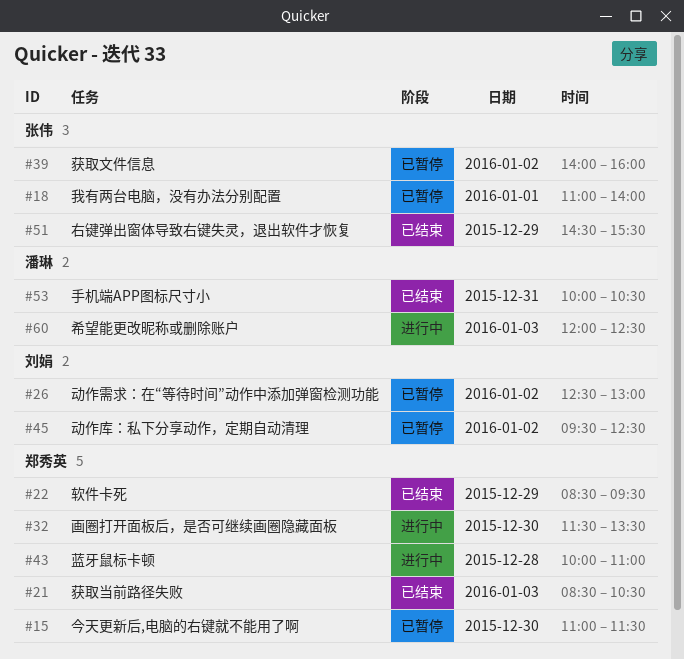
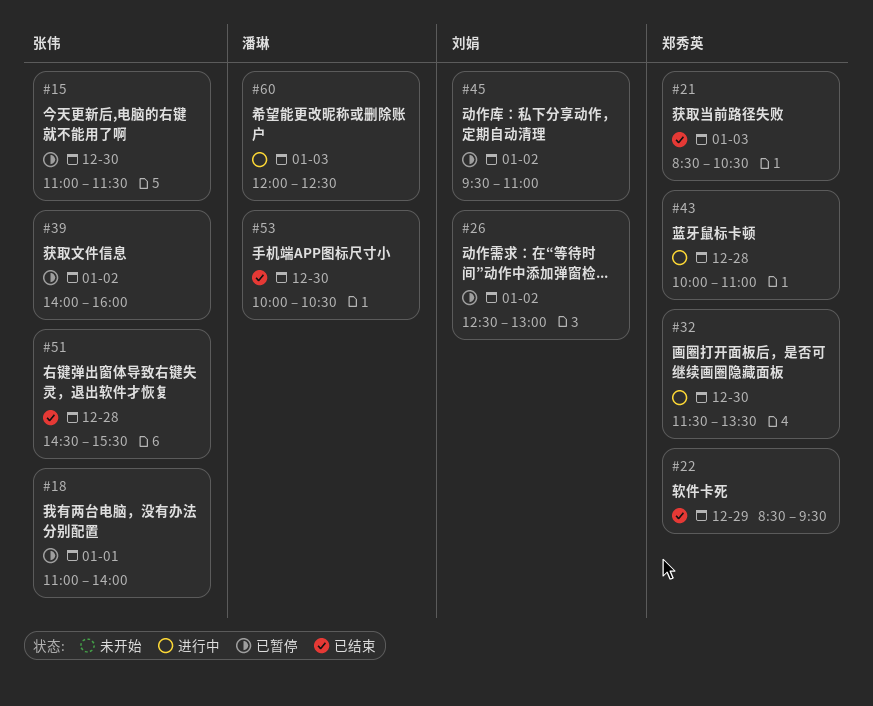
#15, owner: 郑秀英 -> 张伟
#45, ends: 12:30 -> 11:00
#51, day: Dec 29 -> Dec 28
#53, day: Dec 31 -> Dec 30

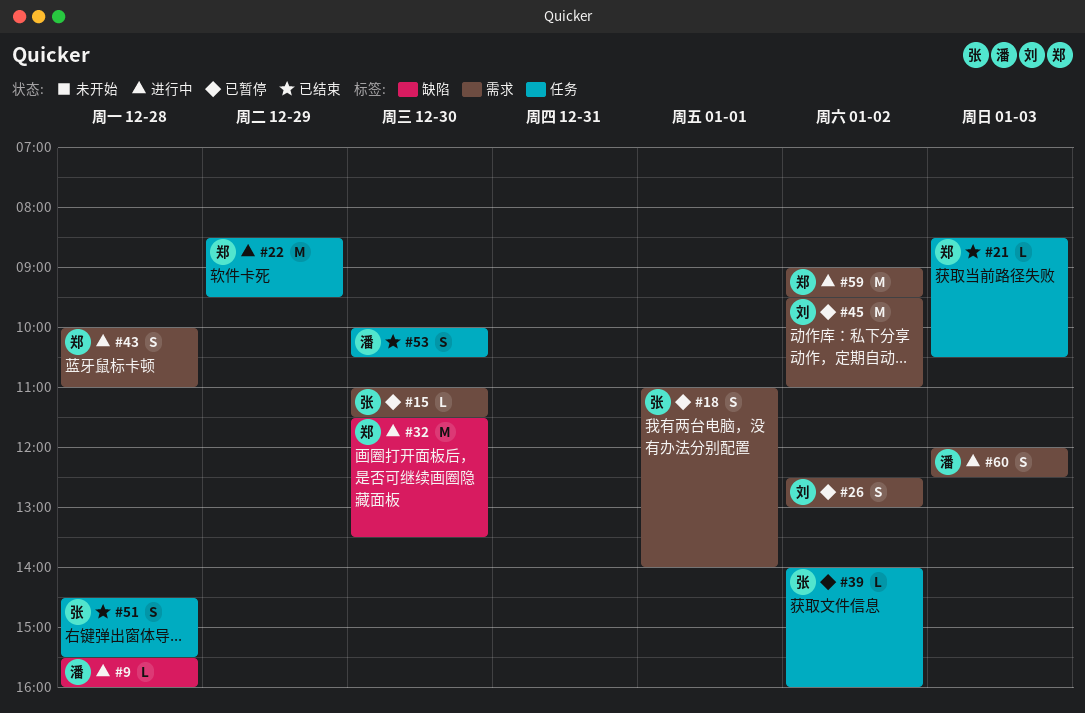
#9: none -> present
#22, status: 已结束 -> 进行中
#59: none -> present

